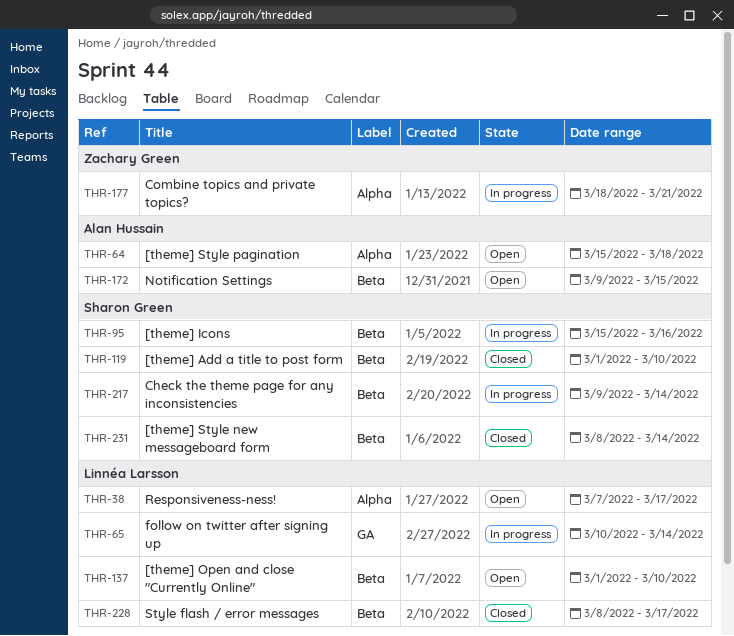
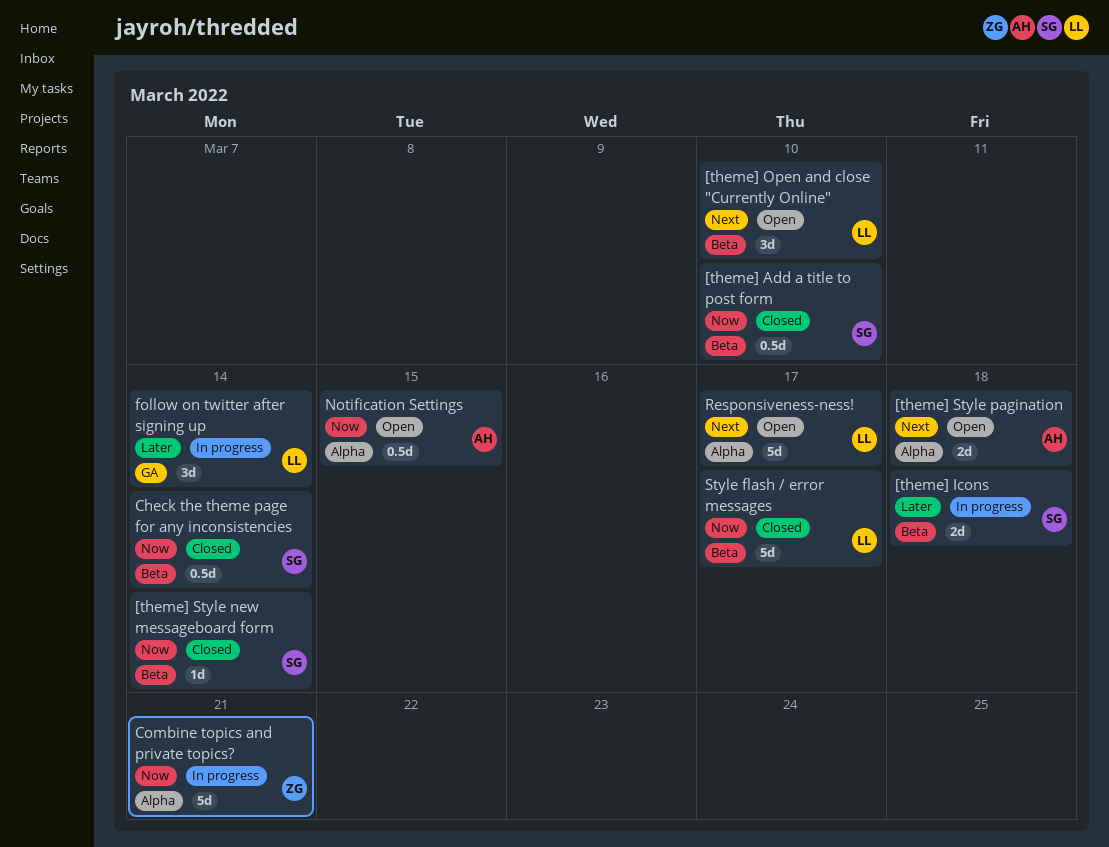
[theme] Icons, due: Mar 16 -> Mar 18
Check the theme page for any inconsistencies, status: In progress -> Closed
Notification Settings, label: Beta -> Alpha

